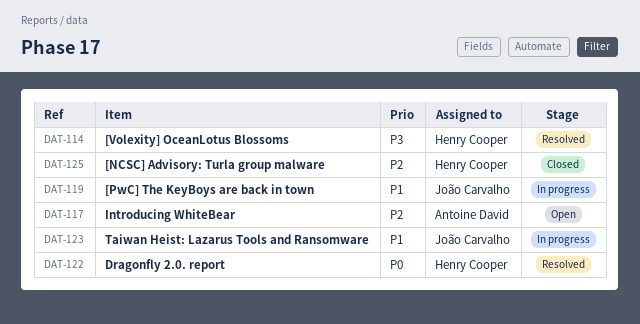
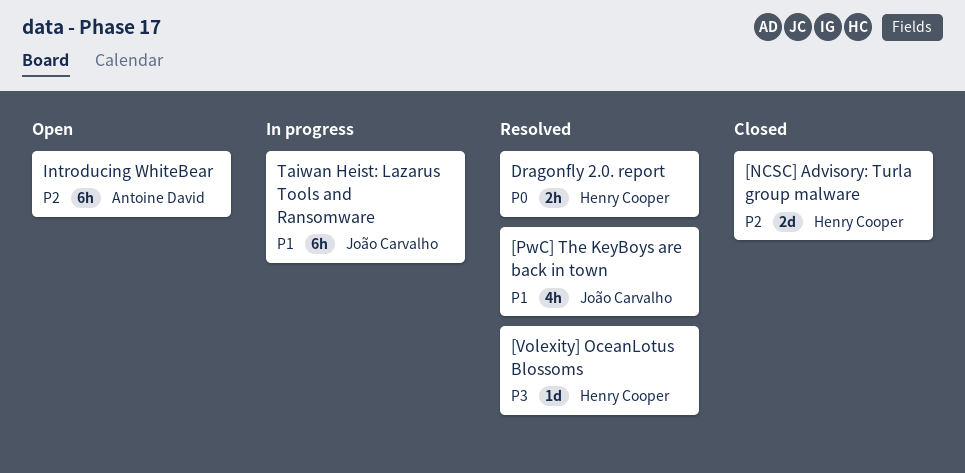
[PwC] The KeyBoys are back in town, status: In progress -> Resolved

